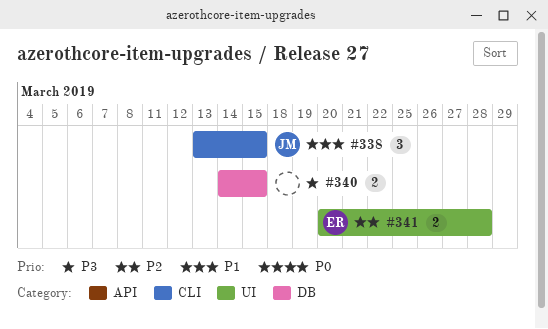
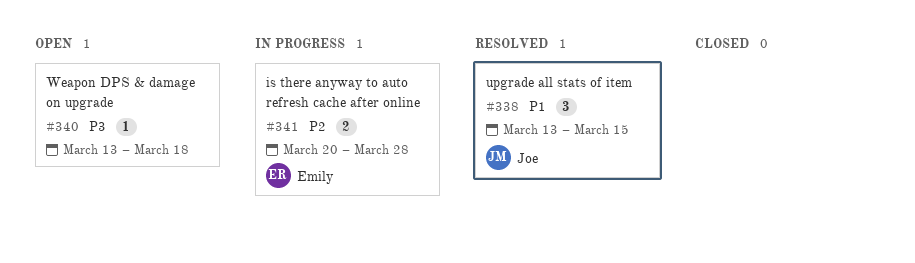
#340, estimate: 2 -> 1
#340, start: Mar 14 -> Mar 13
#340, due: Mar 15 -> Mar 18

